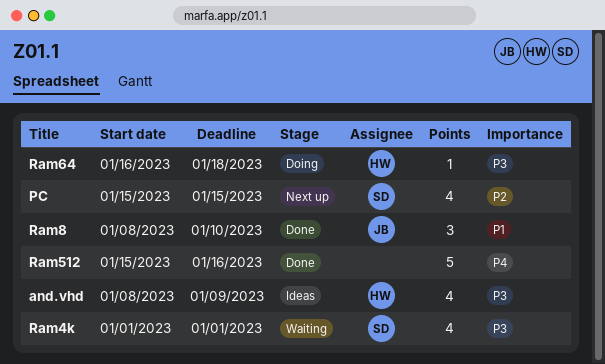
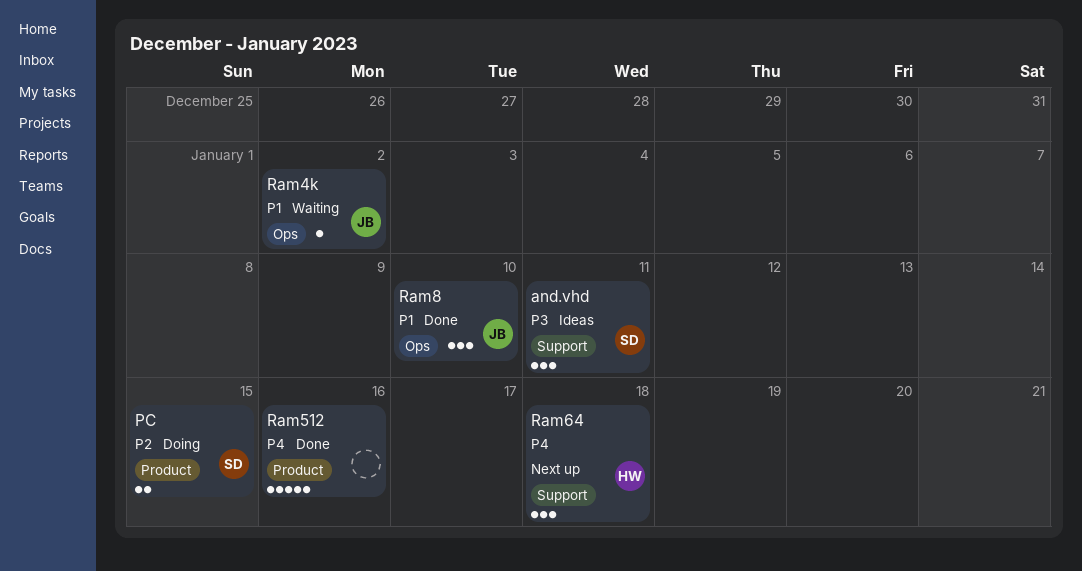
and.vhd, owner: HW -> SD
and.vhd, estimate: 4 -> 3
and.vhd, due: Jan 9 -> Jan 11
PC, status: Next up -> Doing
PC, estimate: 4 -> 2
Ram4k, owner: SD -> JB
Ram4k, priority: P3 -> P1
Ram4k, estimate: 4 -> 1
Ram4k, due: Jan 1 -> Jan 2
Ram64, status: Doing -> Next up
Ram64, priority: P3 -> P4
Ram64, estimate: 1 -> 3

